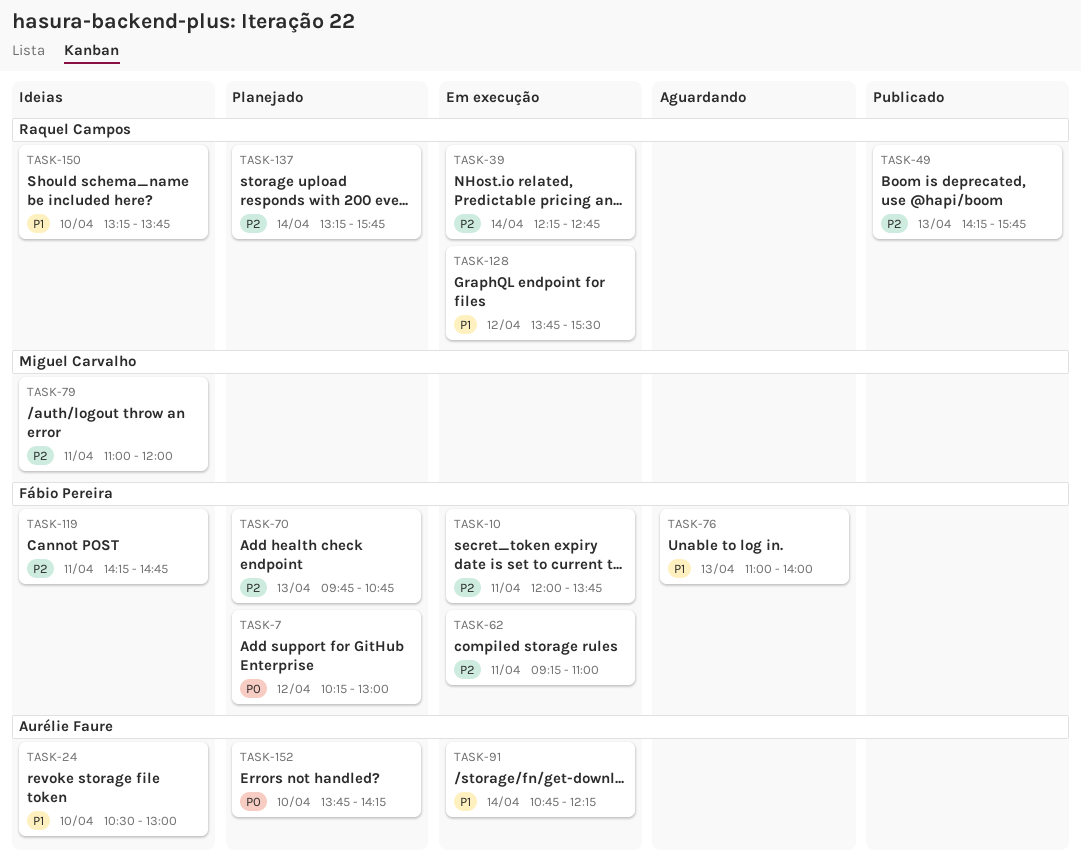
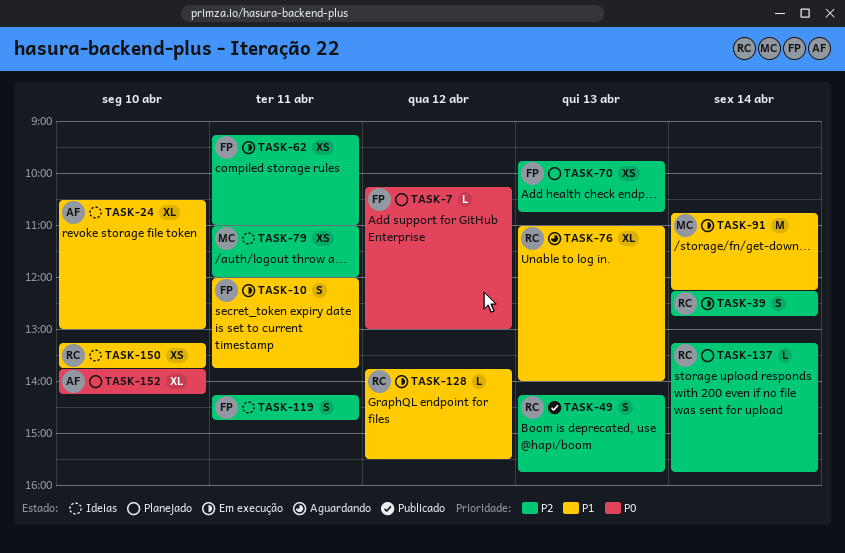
TASK-10, priority: P2 -> P1
TASK-76, owner: Fábio Pereira -> Raquel Campos
TASK-91, owner: Aurélie Faure -> Miguel Carvalho

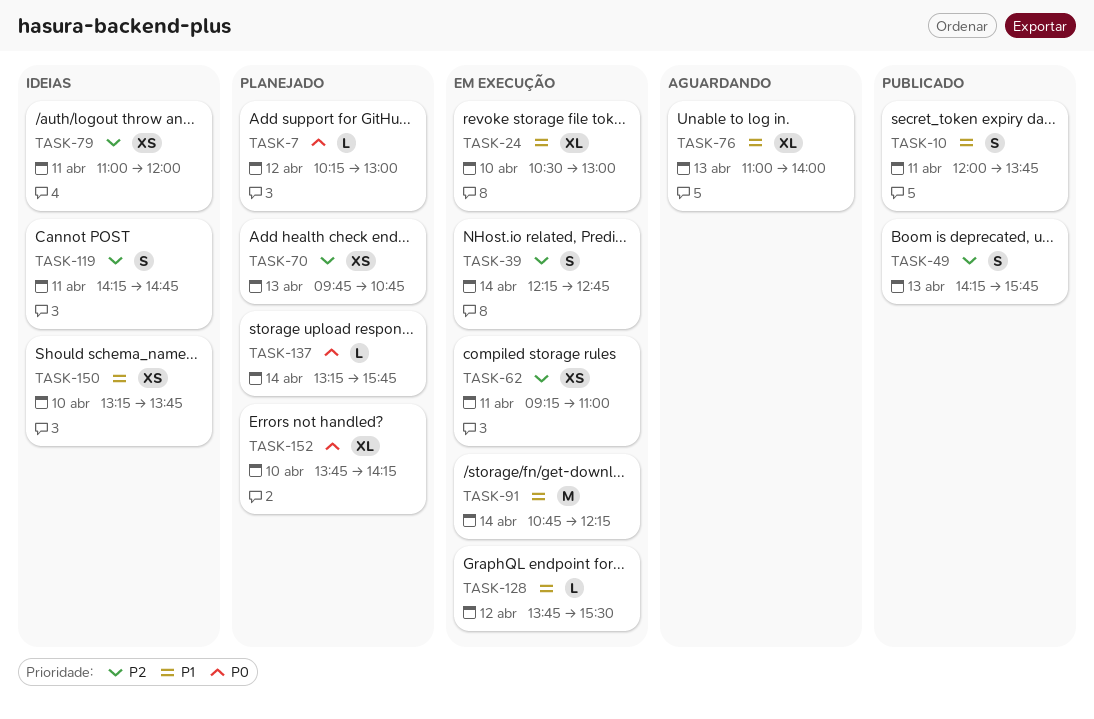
TASK-10, status: Em execução -> Publicado
TASK-24, status: Ideias -> Em execução
TASK-137, priority: P2 -> P0

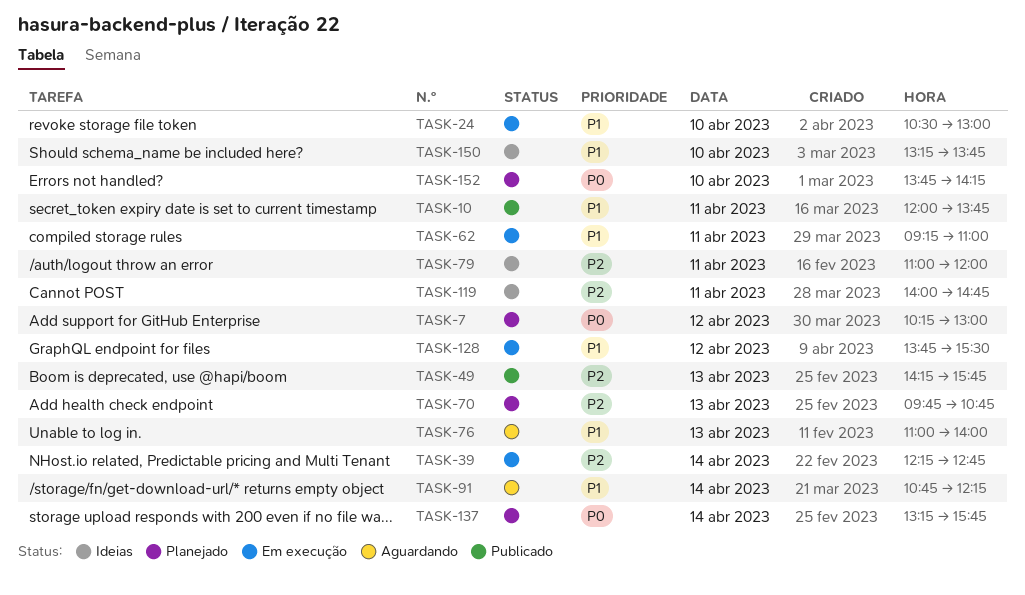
TASK-62, priority: P2 -> P1
TASK-91, status: Em execução -> Aguardando
TASK-119, begins: 14:15 -> 14:00

